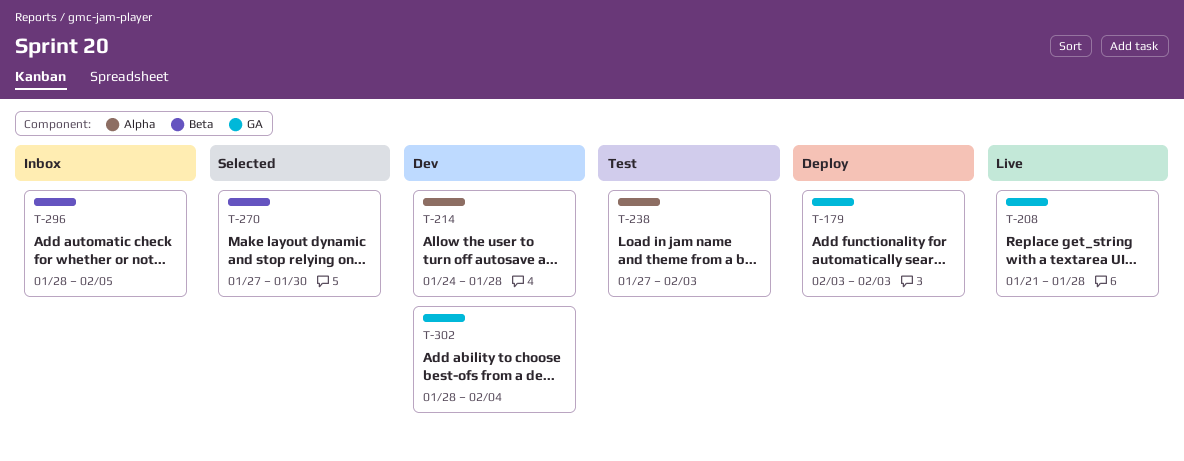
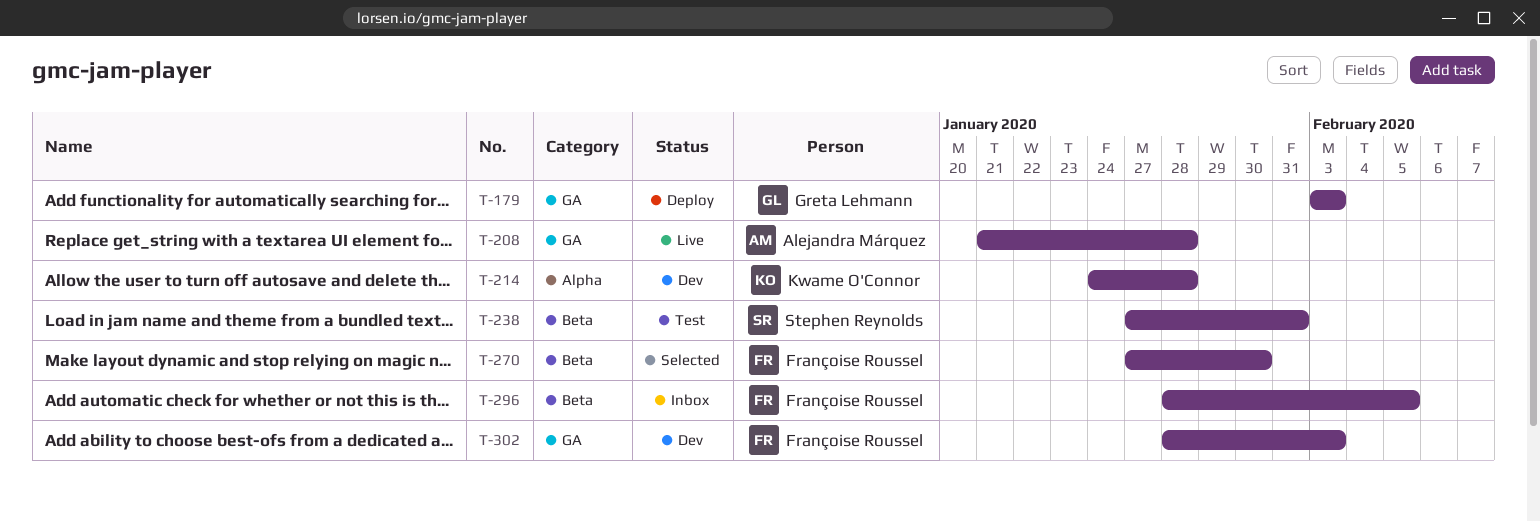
T-238, label: Alpha -> Beta
T-238, due: Feb 3 -> Jan 31
T-302, due: Feb 4 -> Feb 3

